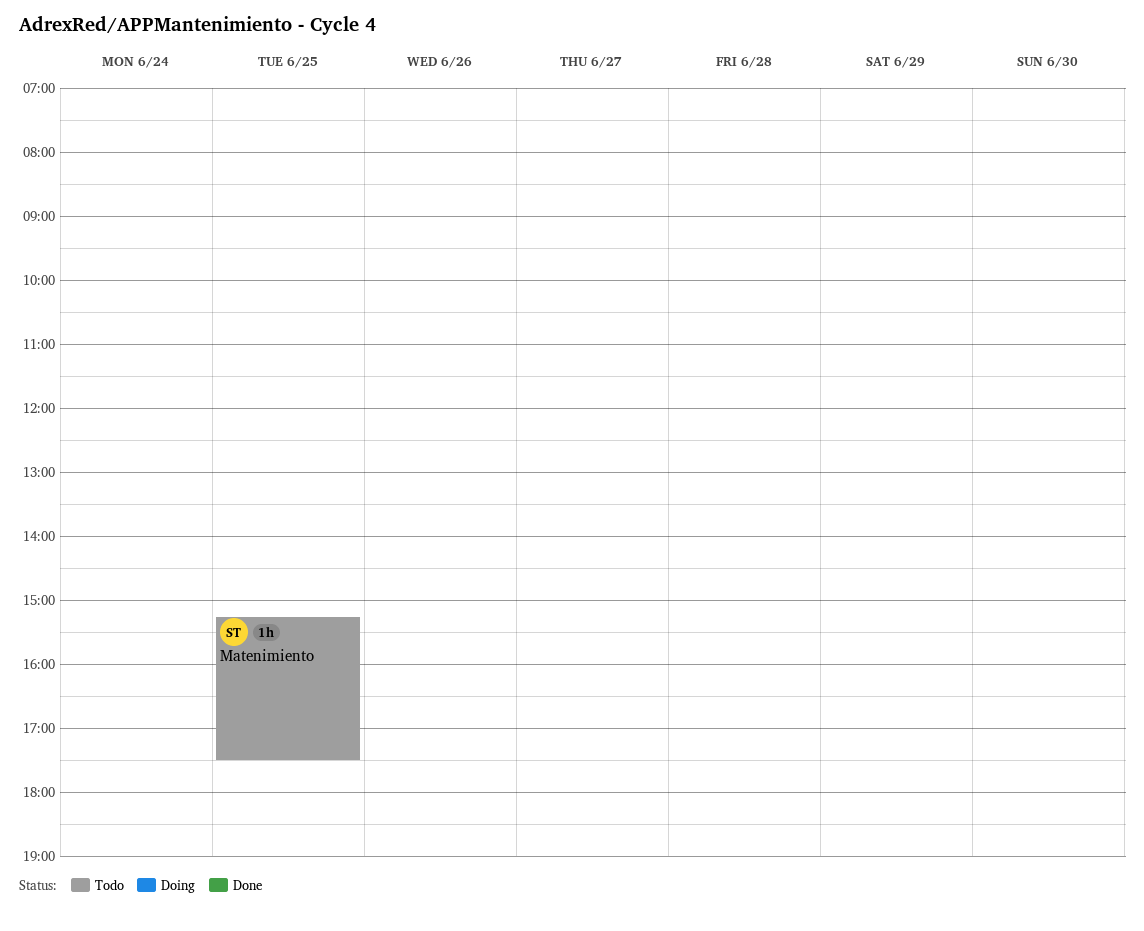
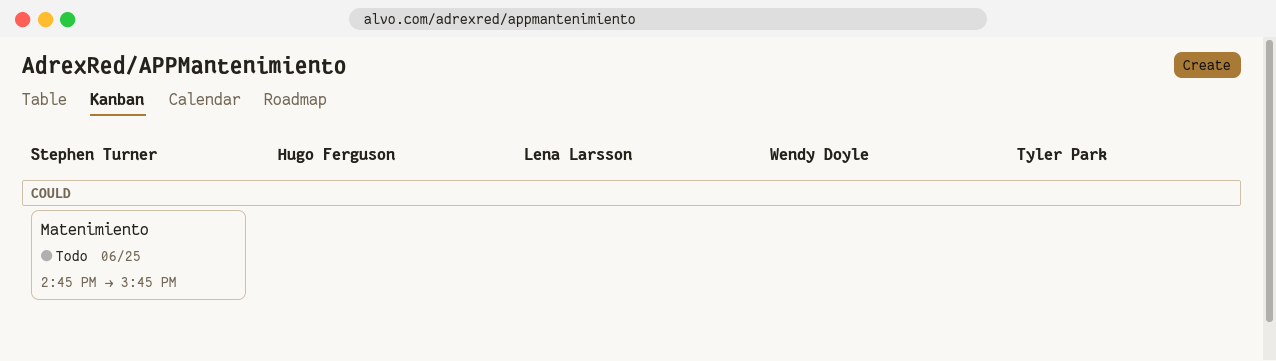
Matenimiento, begins: 15:15 -> 14:45
Matenimiento, ends: 17:30 -> 15:45

